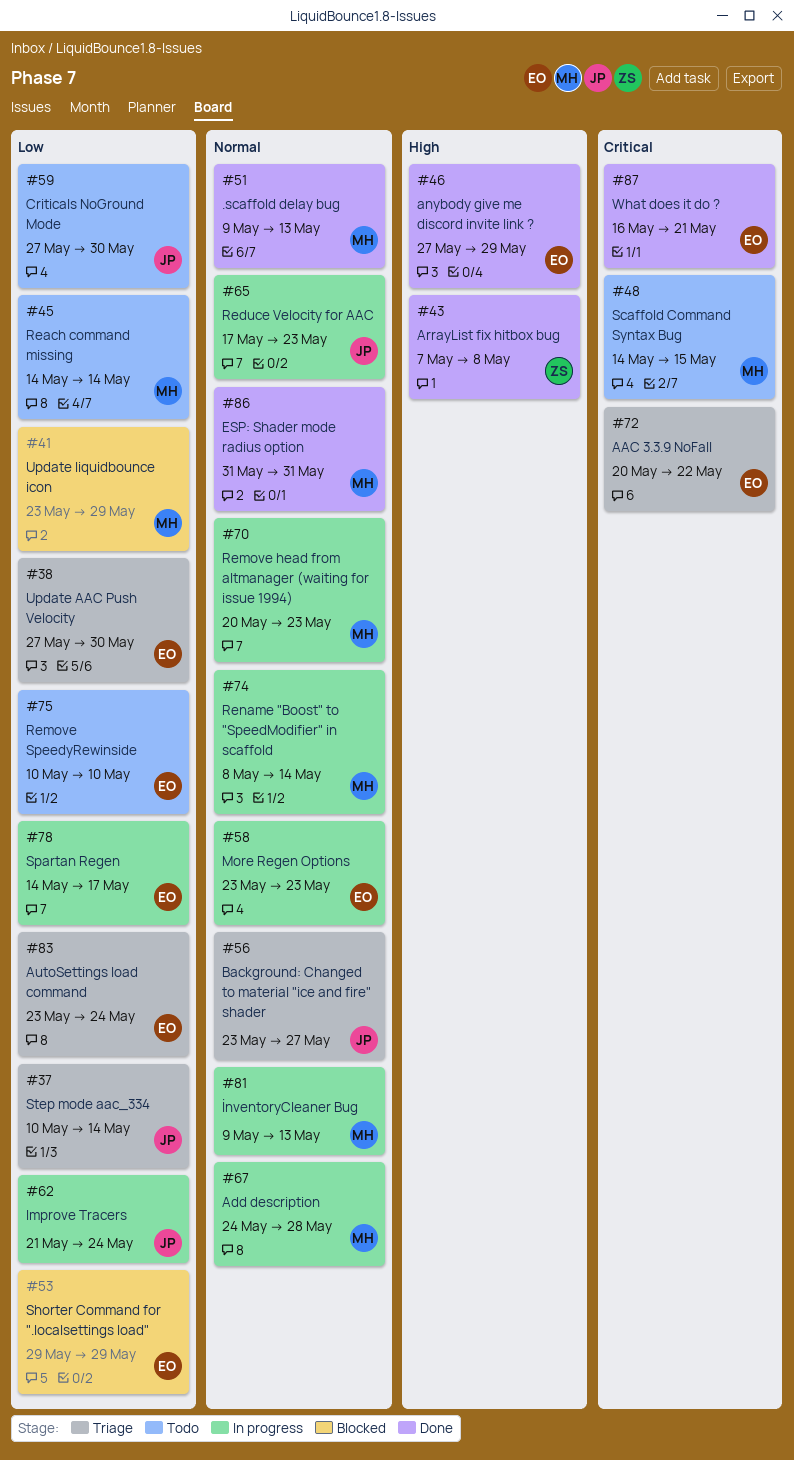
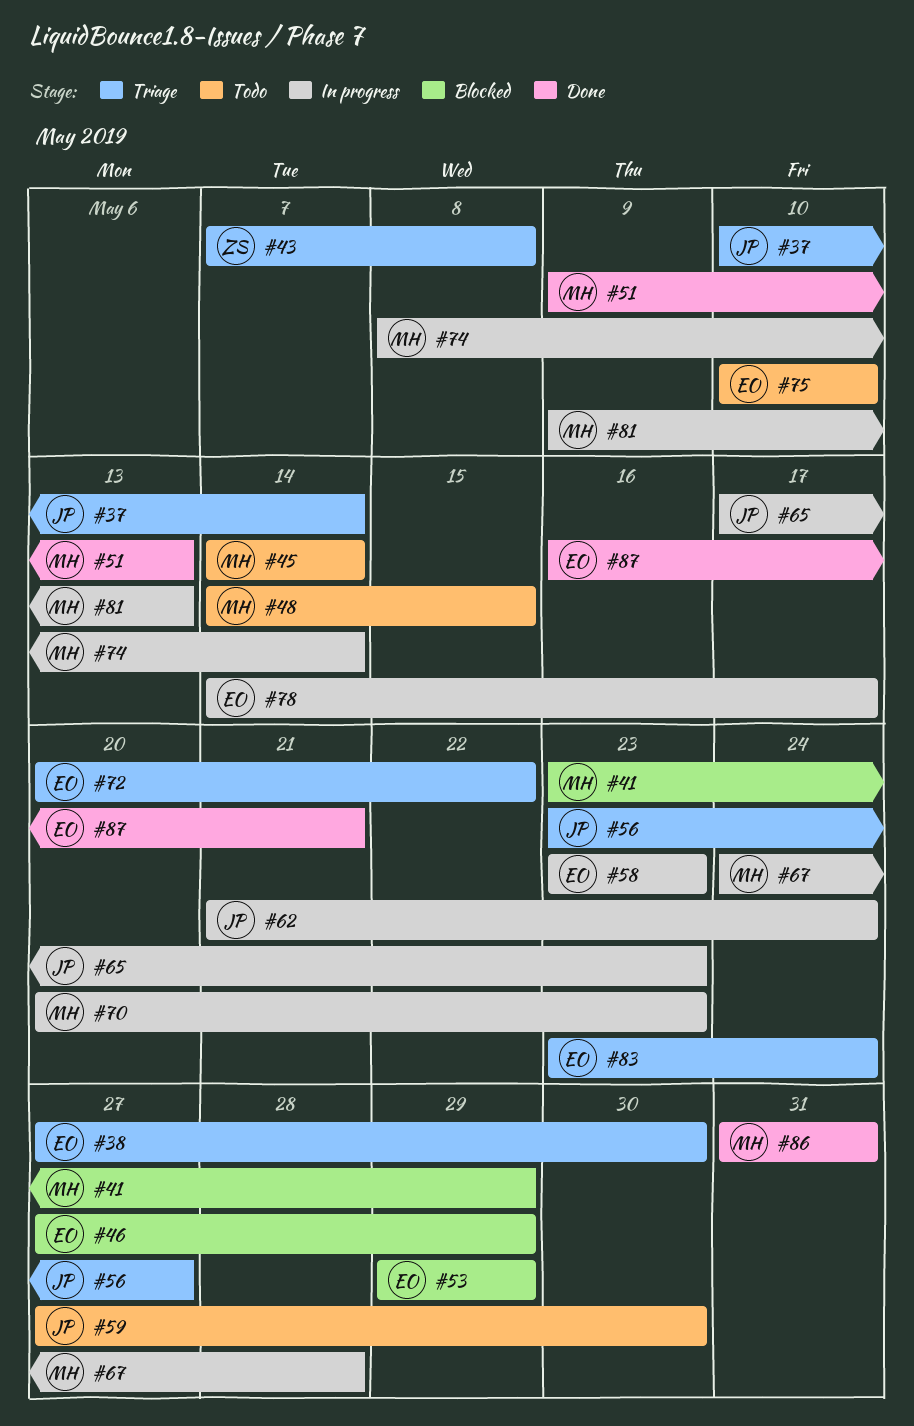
#43, status: Done -> Triage
#46, status: Done -> Blocked

